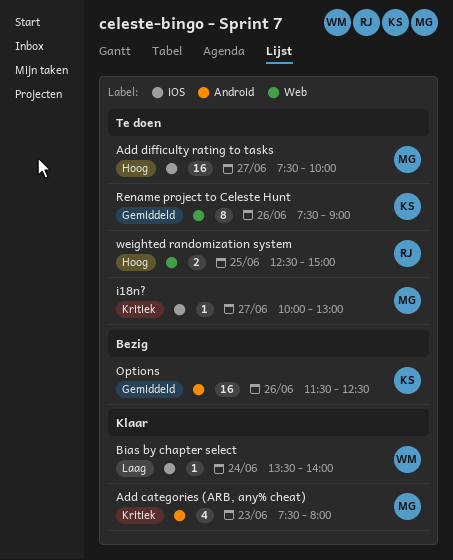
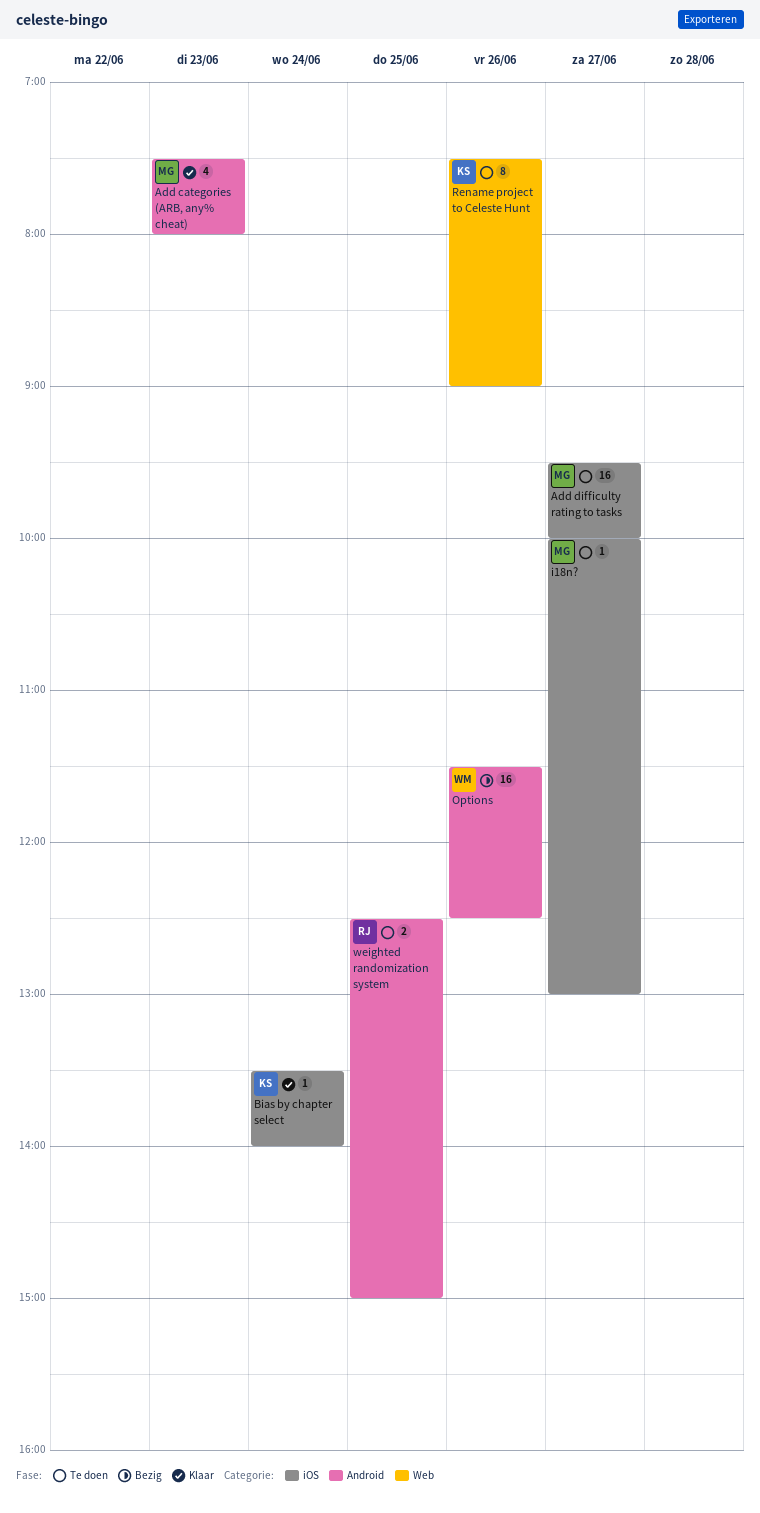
Add difficulty rating to tasks, begins: 07:30 -> 09:30
Bias by chapter select, owner: WM -> KS
Options, owner: KS -> WM
weighted randomization system, label: Web -> Android

